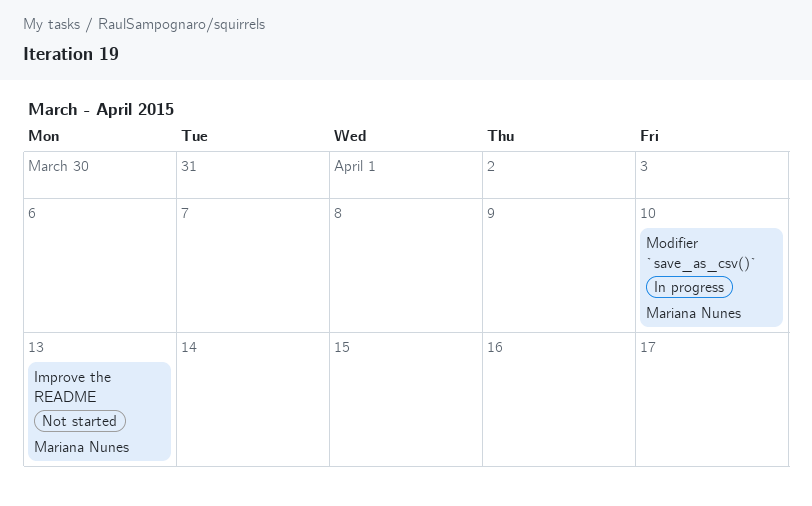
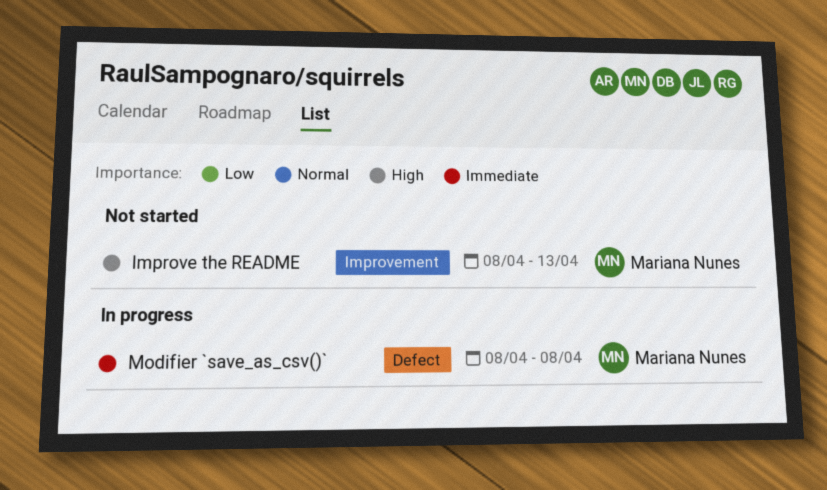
Modifier `save_as_csv()`, due: Apr 10 -> Apr 8

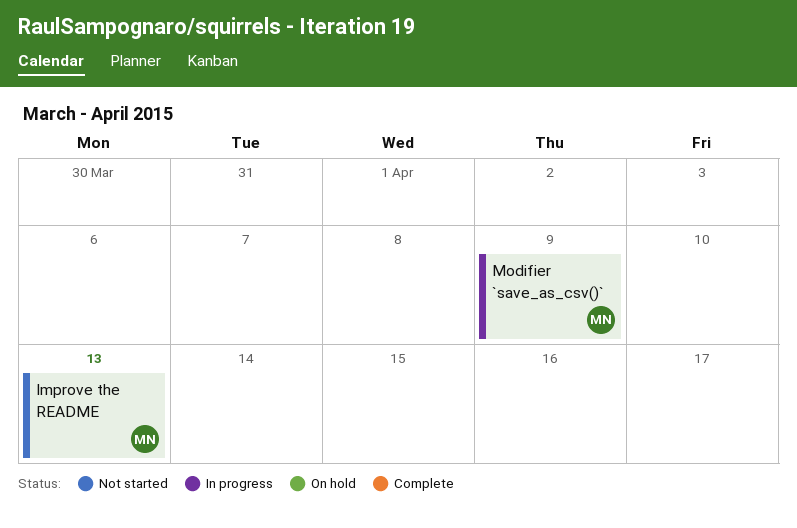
Modifier `save_as_csv()`, due: Apr 8 -> Apr 9

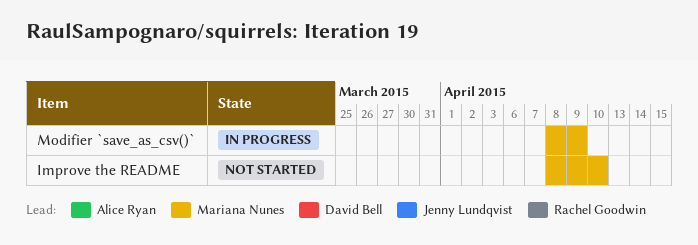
Improve the README, due: Apr 13 -> Apr 10

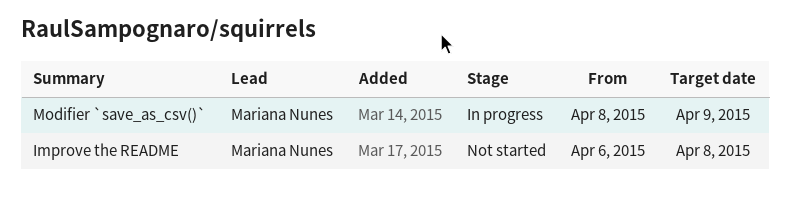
Improve the README, start: Apr 8 -> Apr 6
Improve the README, due: Apr 10 -> Apr 8

